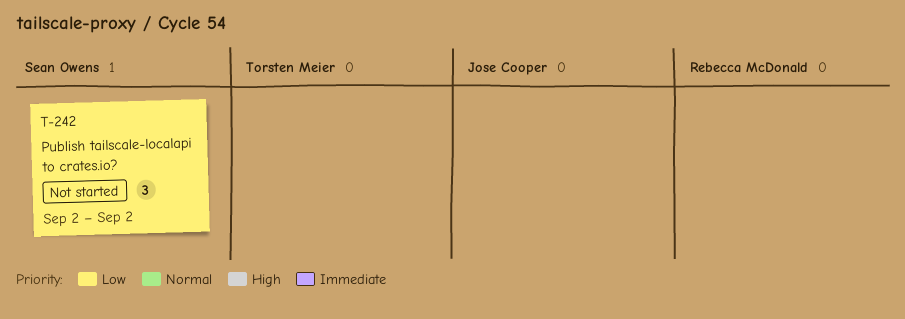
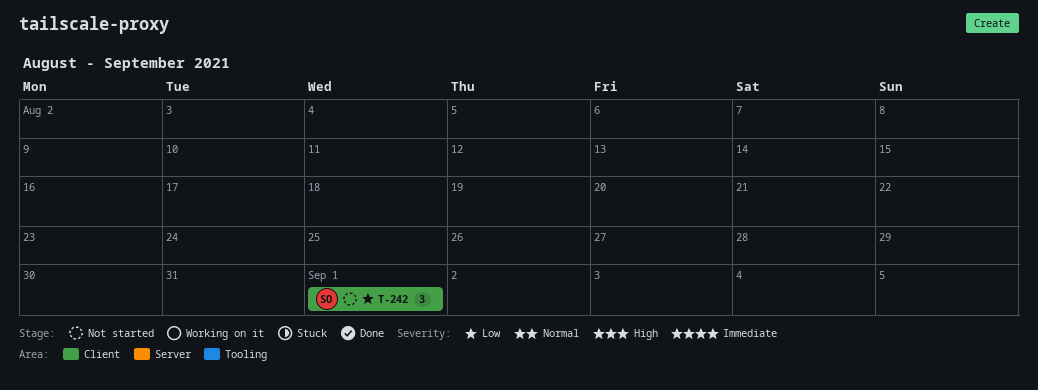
T-242, start: Sep 2 -> Sep 1
T-242, due: Sep 2 -> Sep 1

